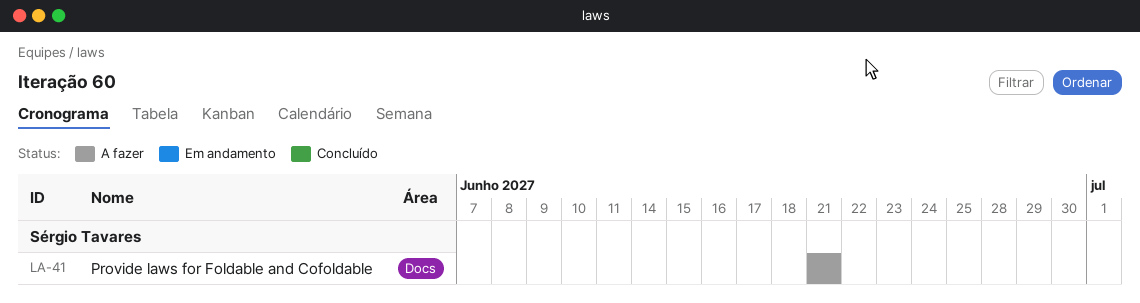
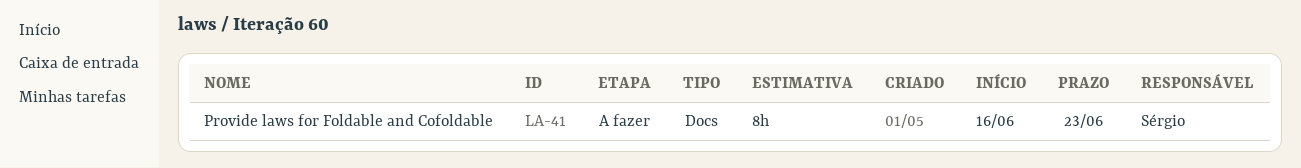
LA-41, start: Jun 21 -> Jun 16
LA-41, due: Jun 21 -> Jun 23

